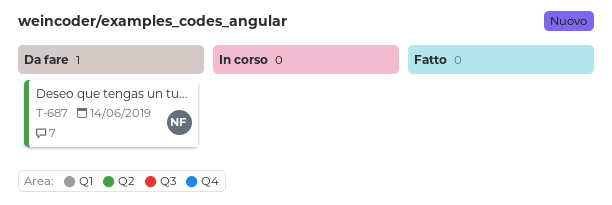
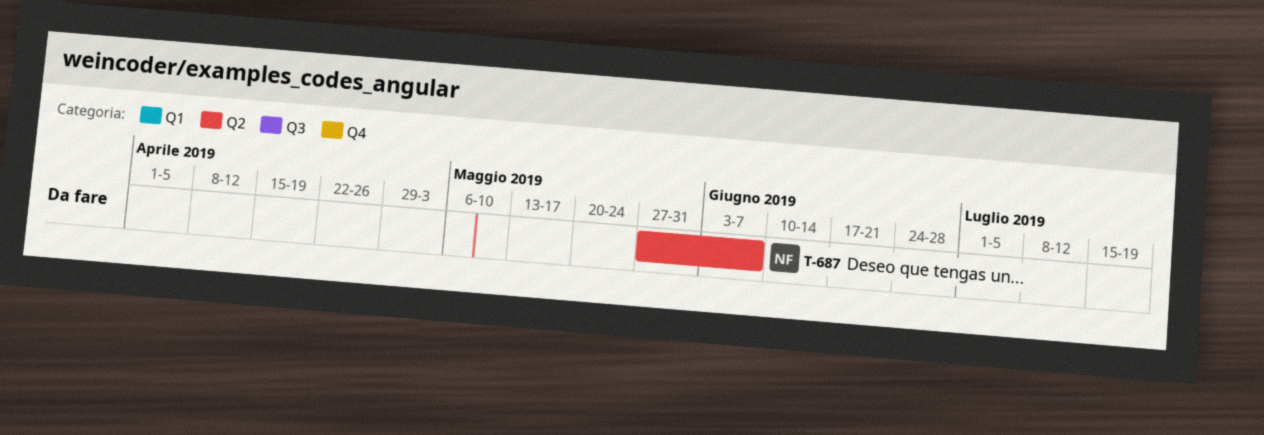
T-687, due: Jun 14 -> Jun 7

